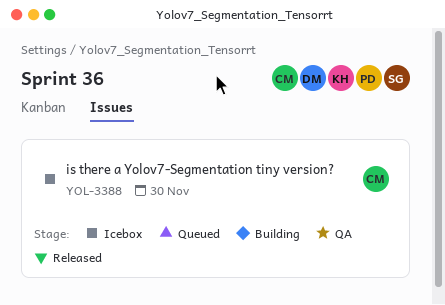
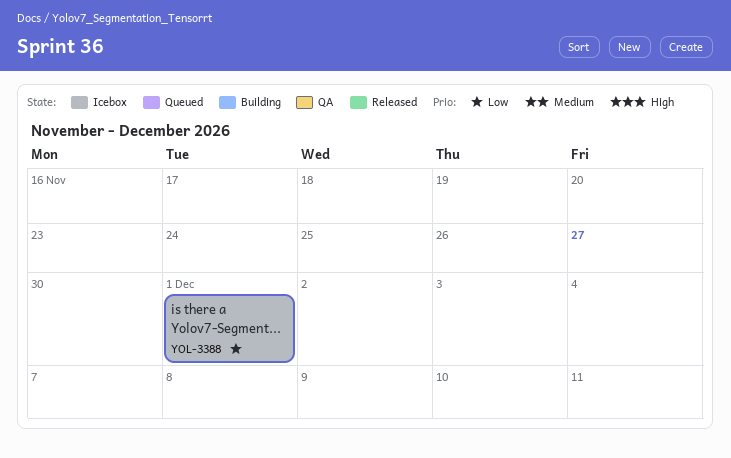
YOL-3388, due: Nov 30 -> Dec 1

